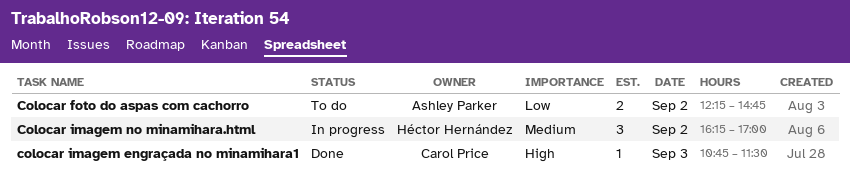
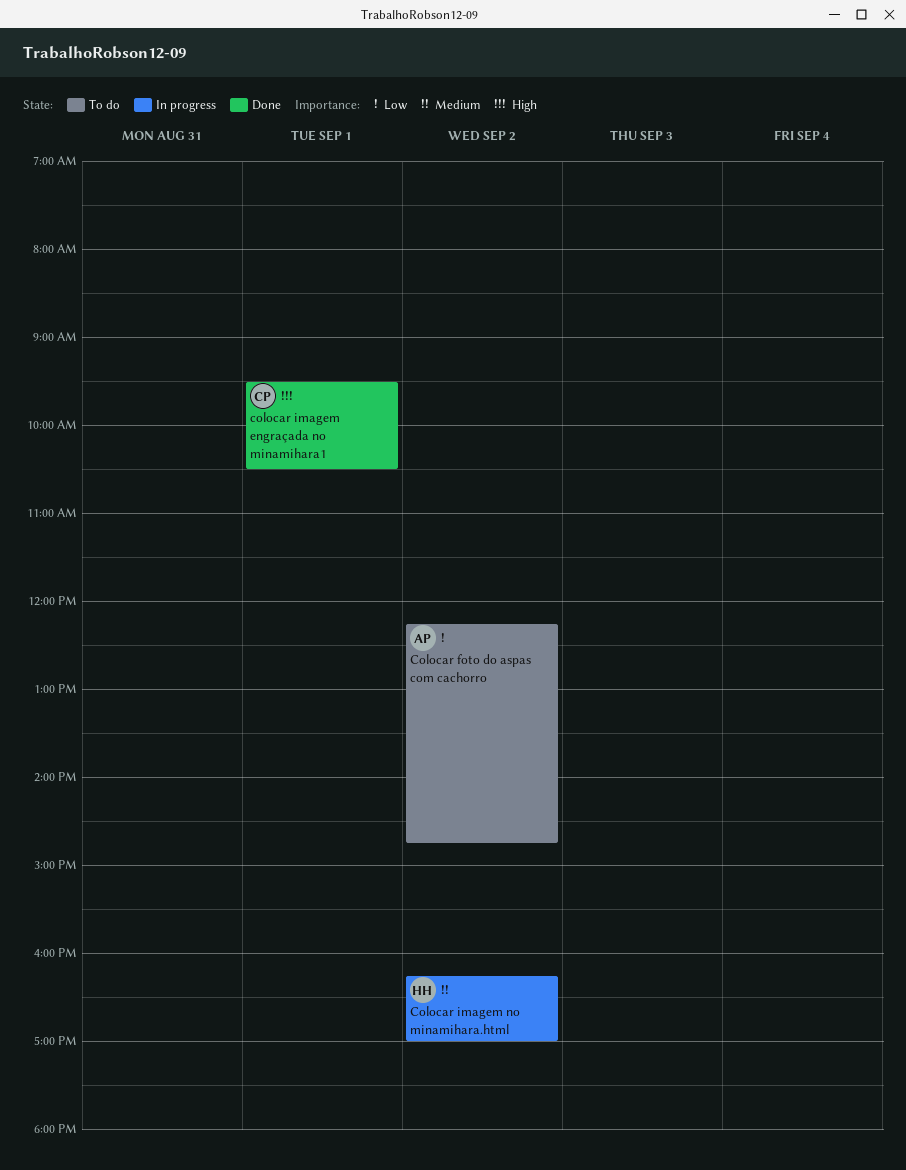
colocar imagem engraçada no minamihara1, day: Sep 3 -> Sep 1
colocar imagem engraçada no minamihara1, begins: 10:45 -> 09:30
colocar imagem engraçada no minamihara1, ends: 11:30 -> 10:30

